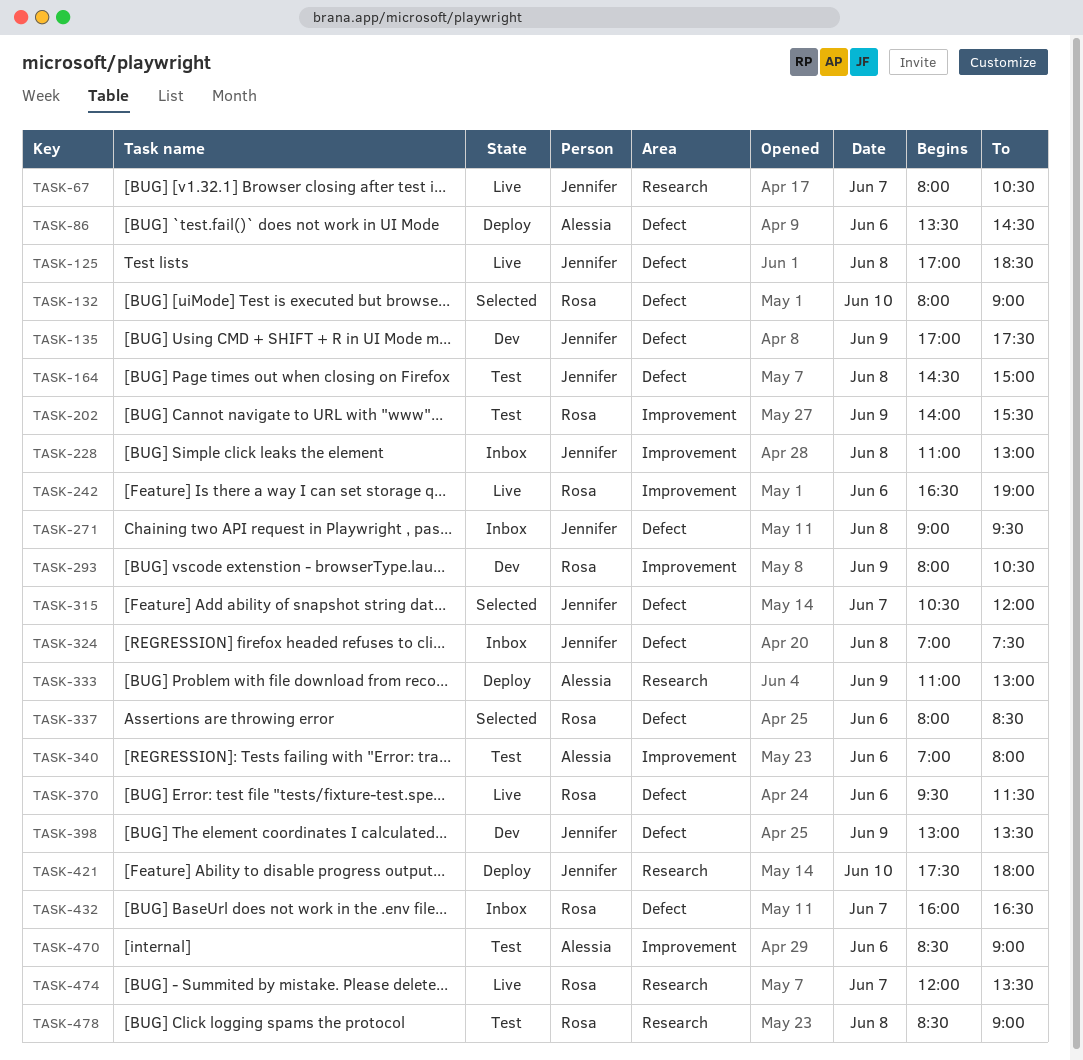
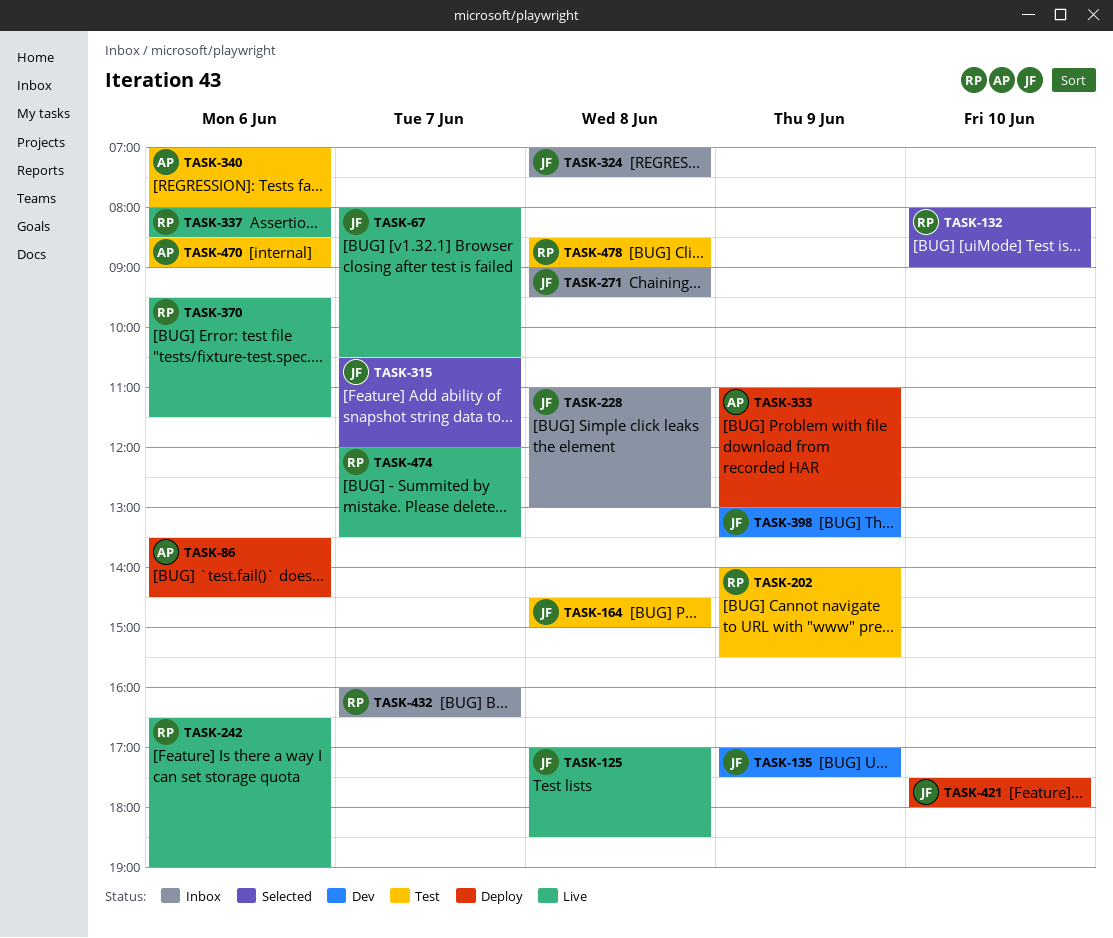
TASK-293: present -> none
TASK-337, status: Selected -> Live

